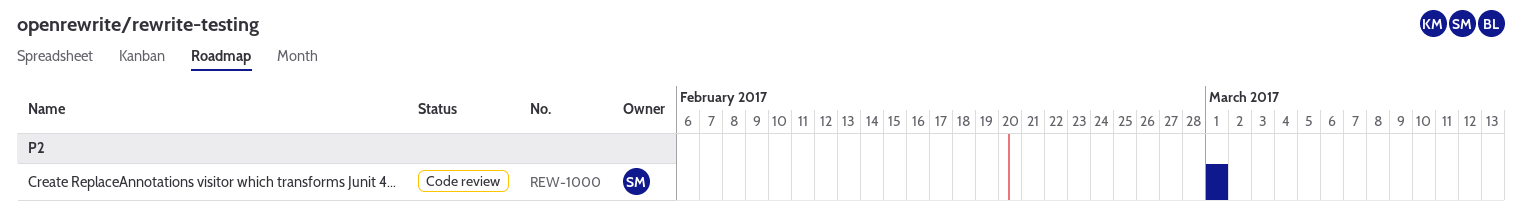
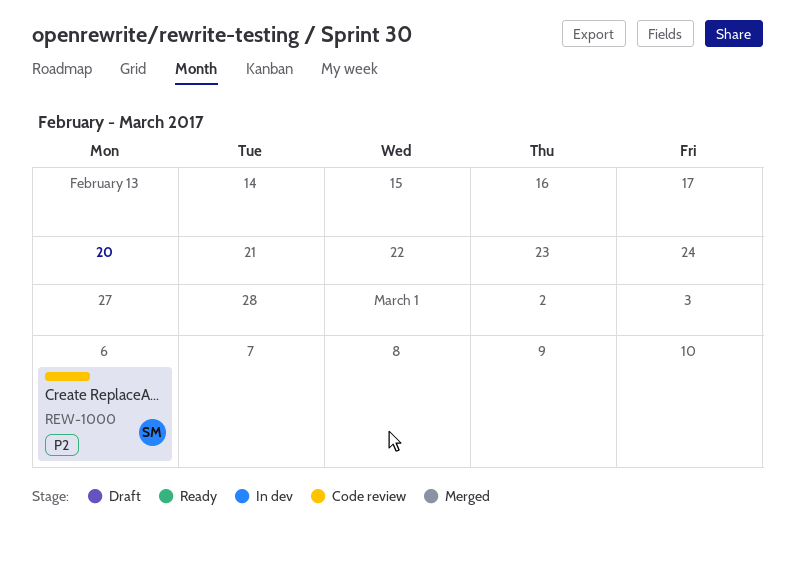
REW-1000, due: Mar 1 -> Mar 6

